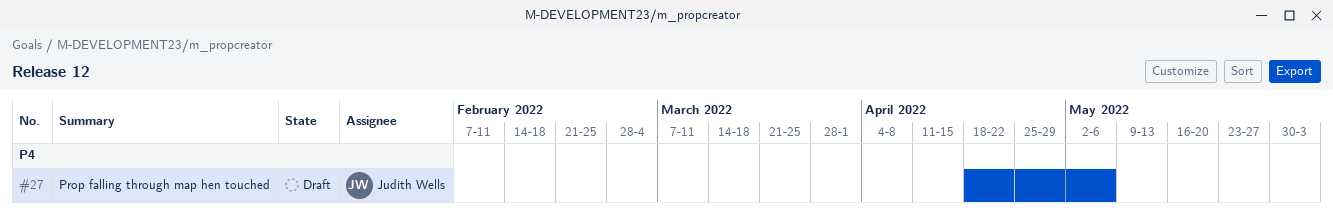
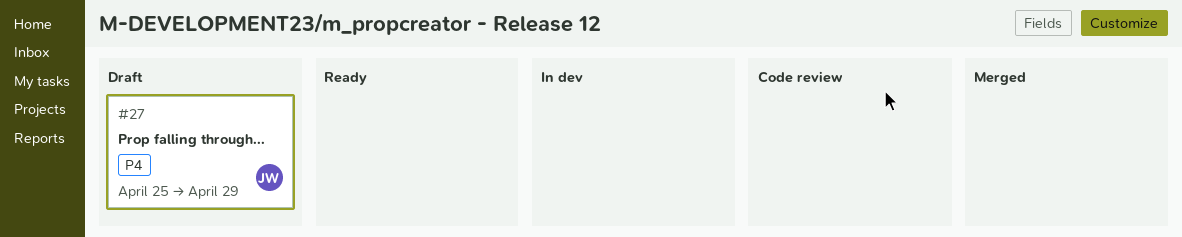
#27, start: Apr 18 -> Apr 25
#27, due: May 6 -> Apr 29

